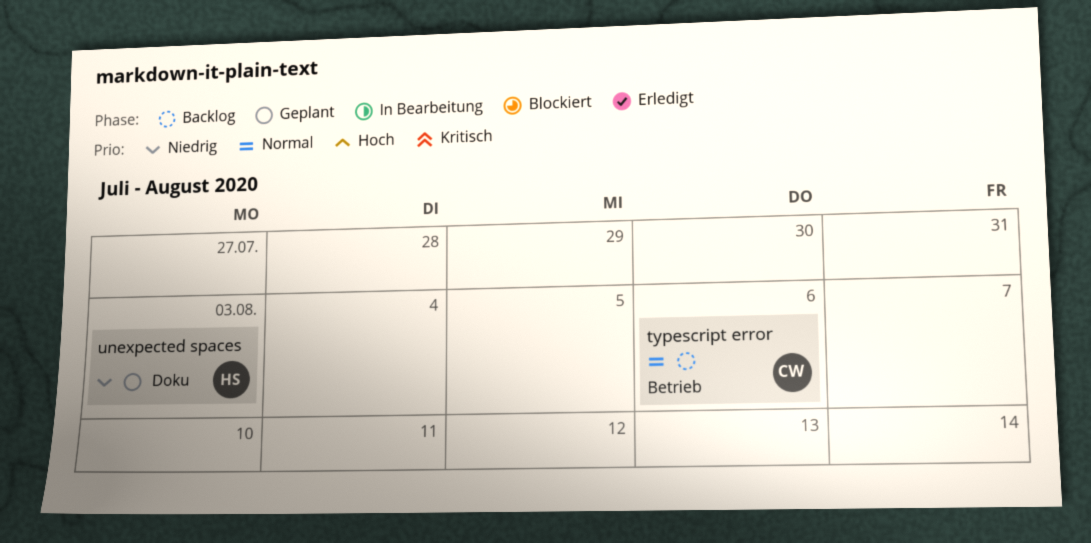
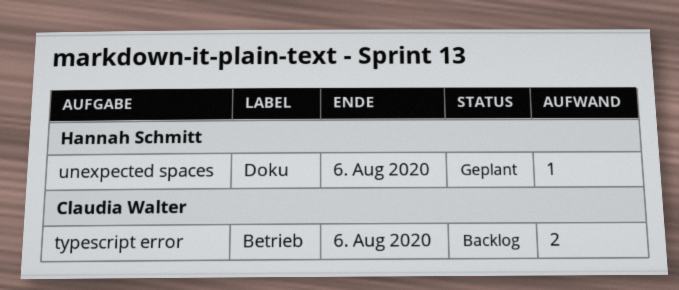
unexpected spaces, due: Aug 3 -> Aug 6

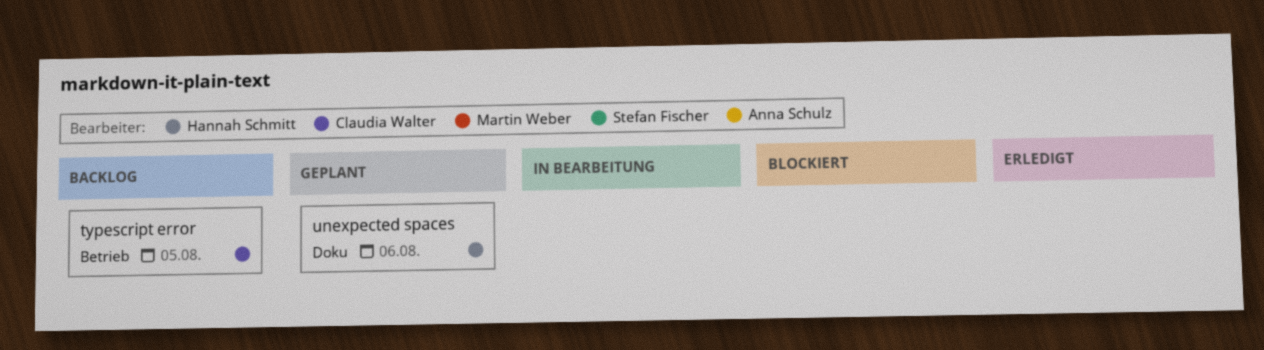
typescript error, due: Aug 6 -> Aug 5

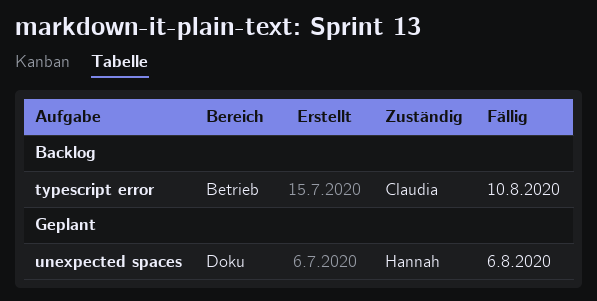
typescript error, due: Aug 5 -> Aug 10

